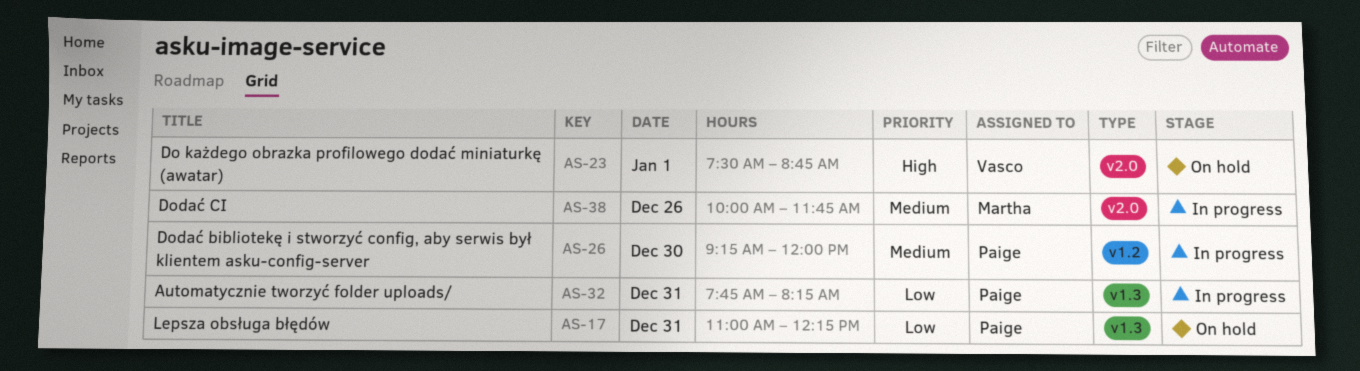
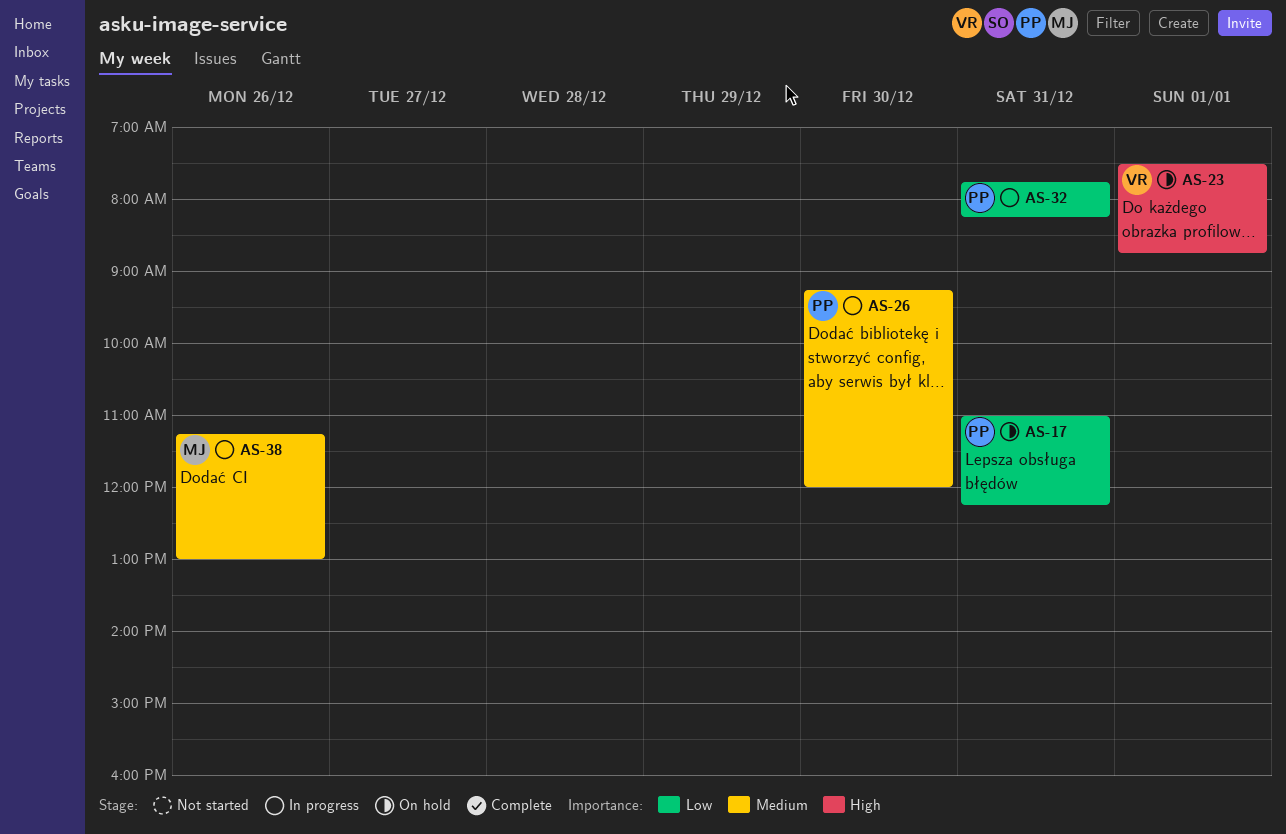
AS-38, begins: 10:00 -> 11:15
AS-38, ends: 11:45 -> 13:00

